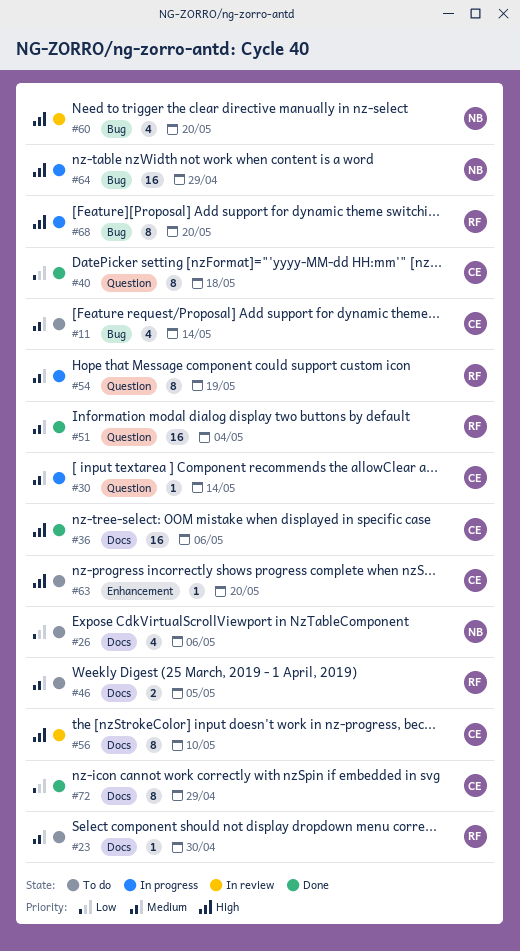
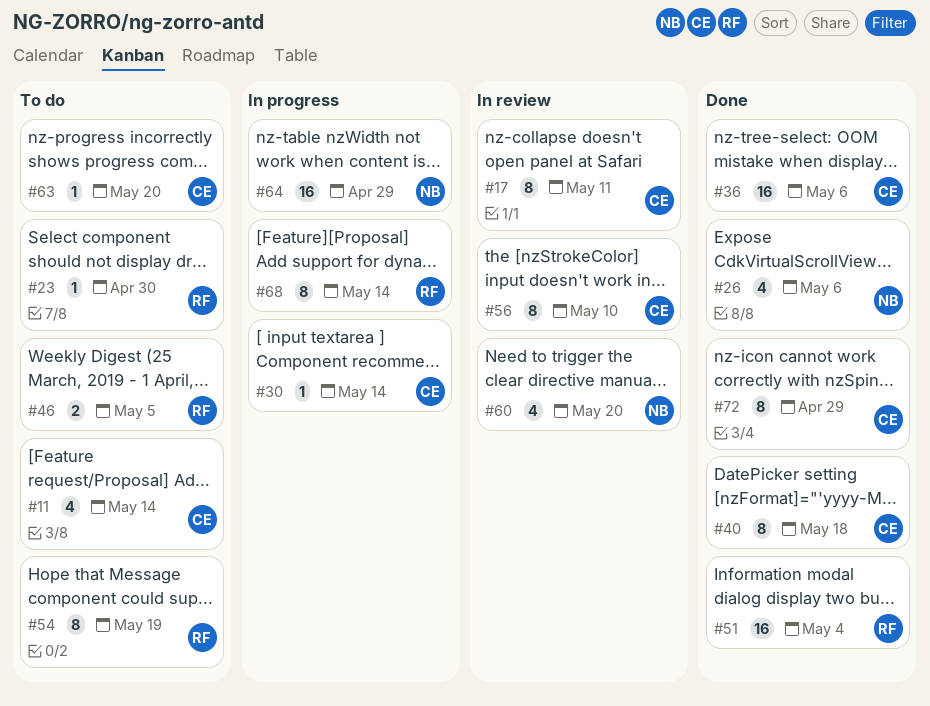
#17: none -> present
#26, status: To do -> Done
#54, status: In progress -> To do
#68, due: May 20 -> May 14

